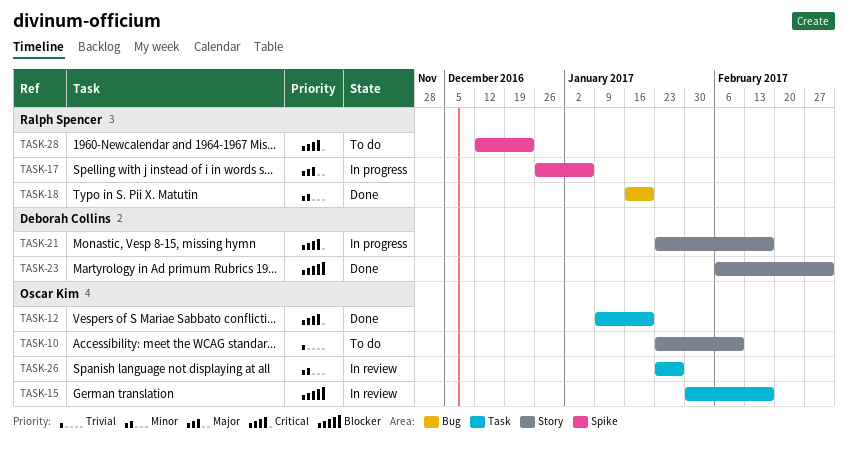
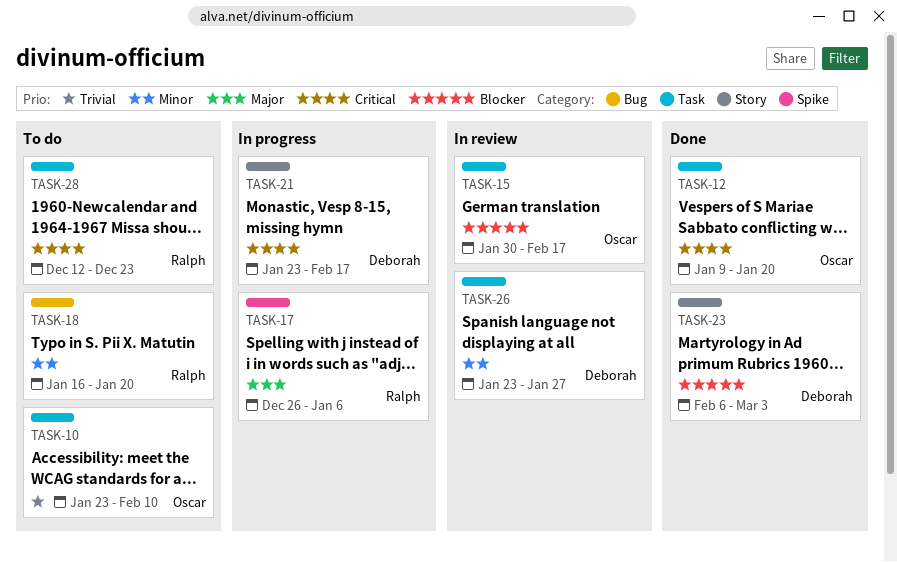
TASK-10, label: Story -> Task
TASK-18, status: Done -> To do
TASK-26, owner: Oscar Kim -> Deborah Collins
TASK-28, label: Spike -> Task

